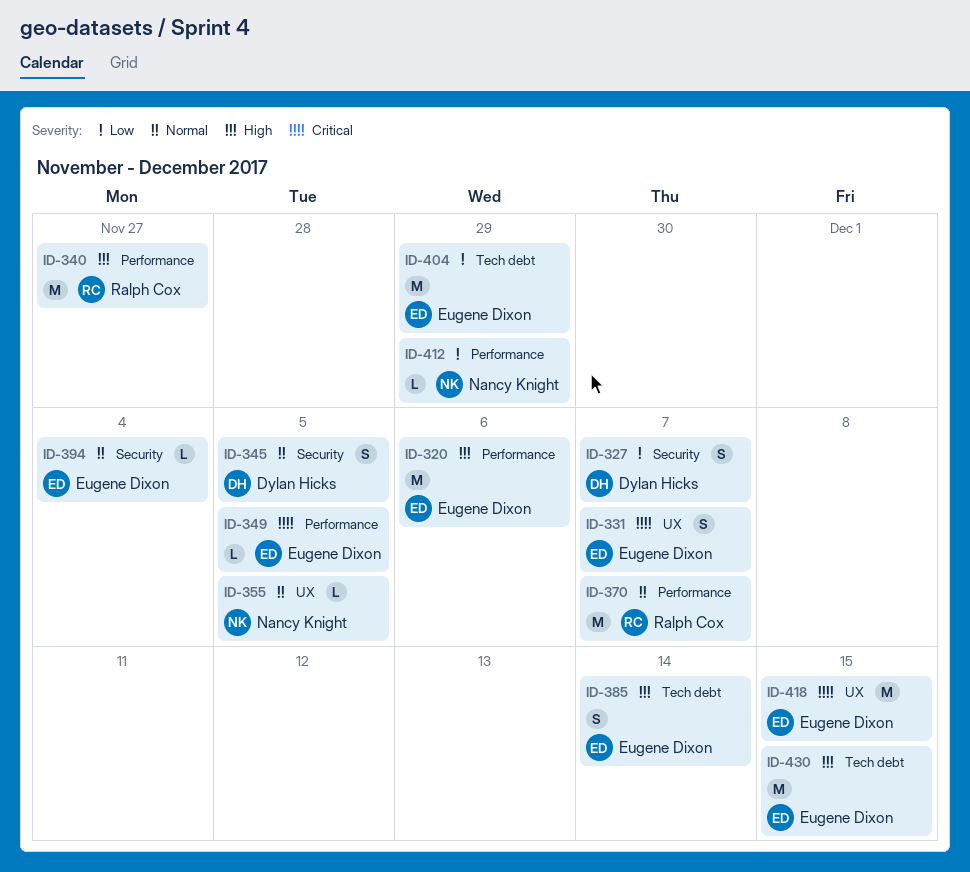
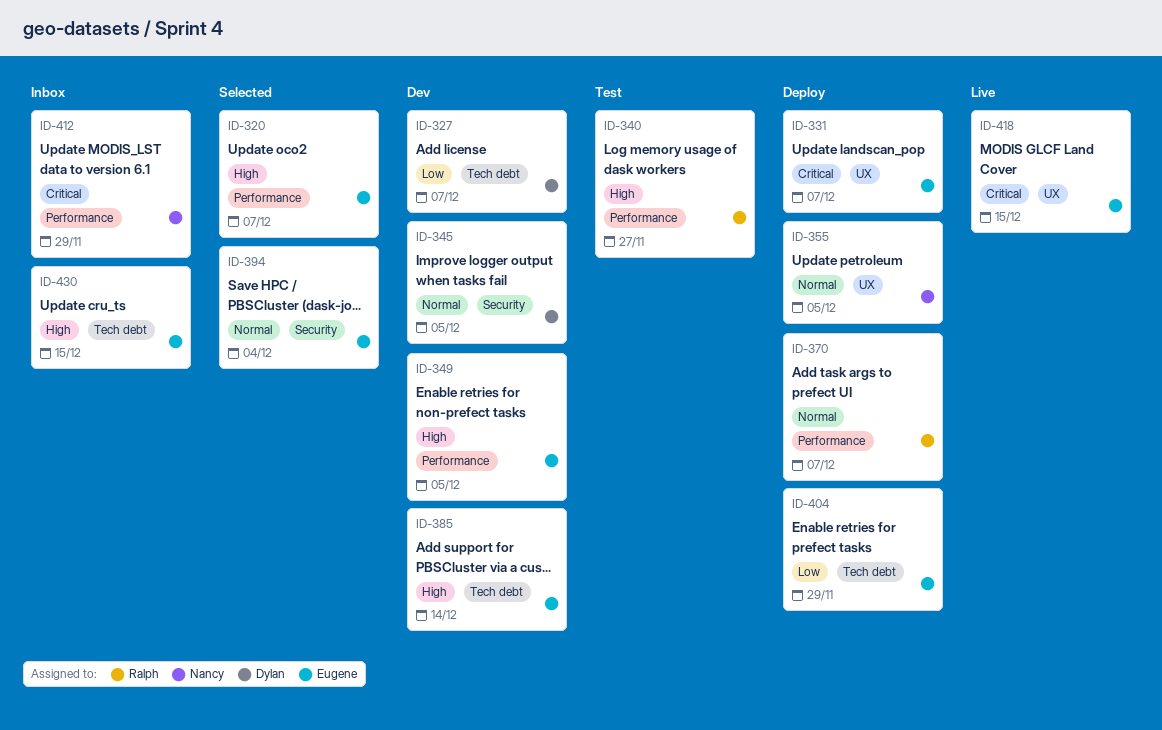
ID-320, due: Dec 6 -> Dec 7
ID-327, label: Security -> Tech debt
ID-349, priority: Critical -> High
ID-412, priority: Low -> Critical

